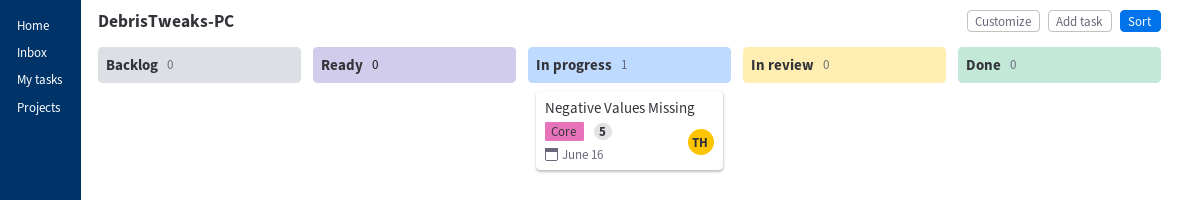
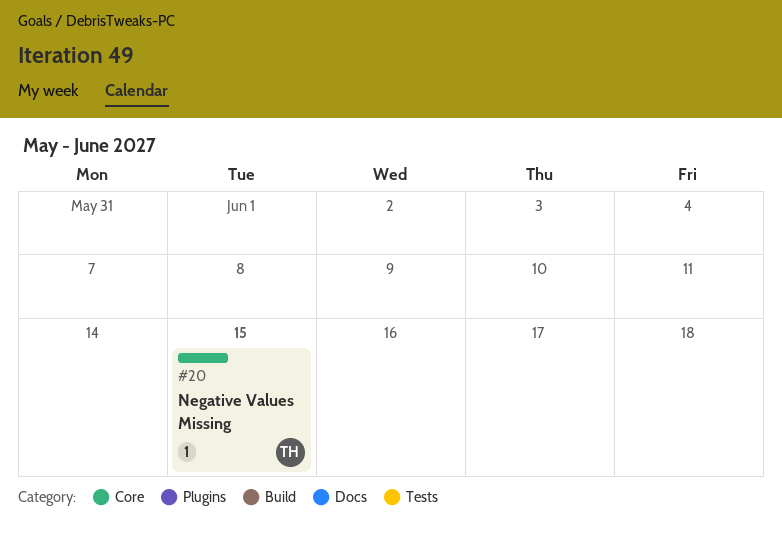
Negative Values Missing, estimate: 5 -> 1
Negative Values Missing, due: Jun 16 -> Jun 15

